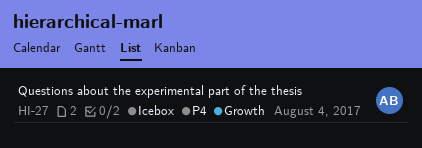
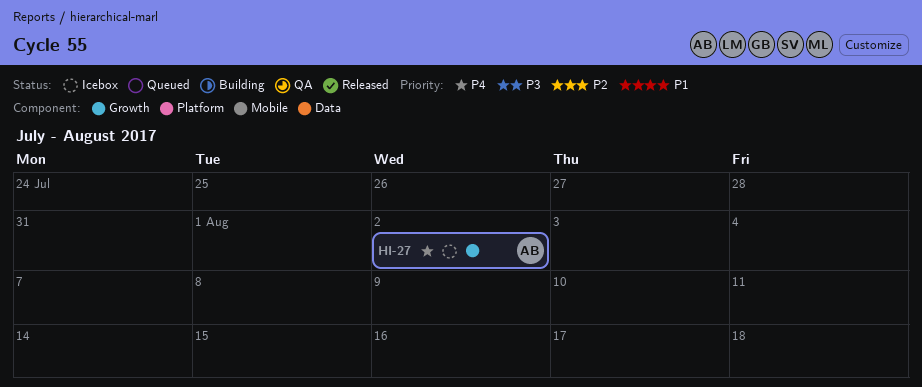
HI-27, due: Aug 4 -> Aug 2

